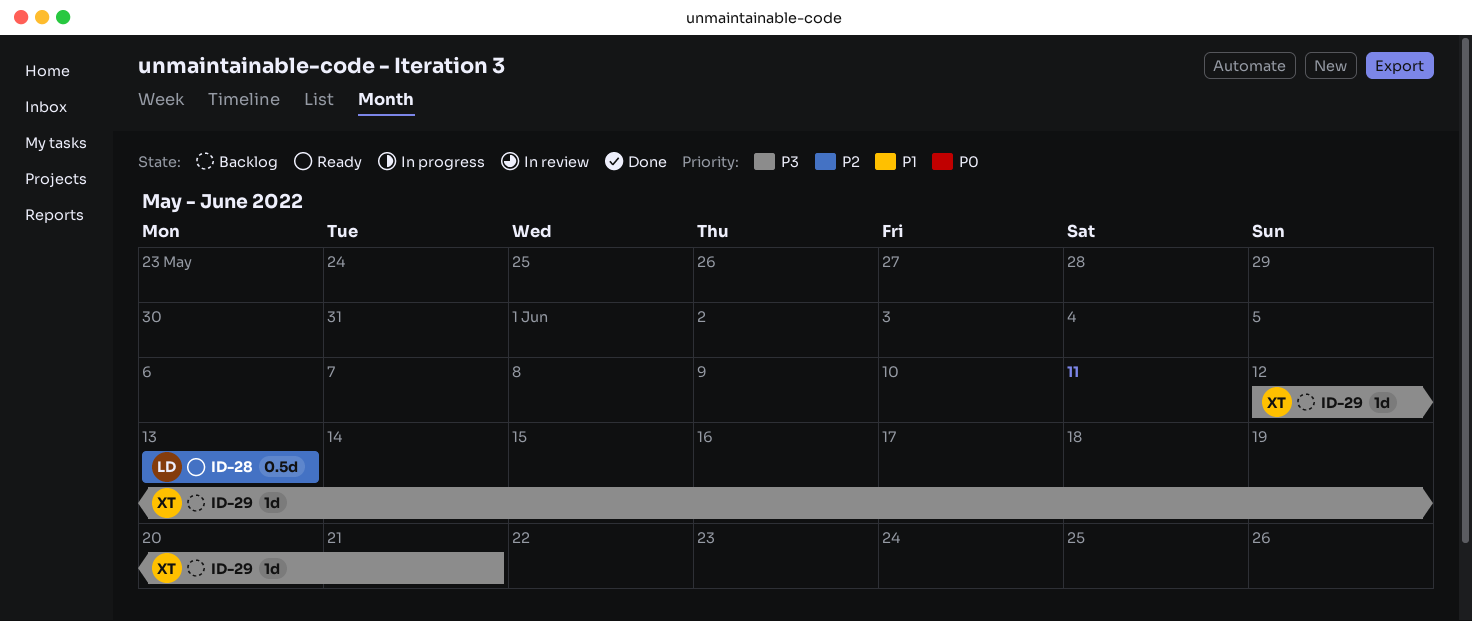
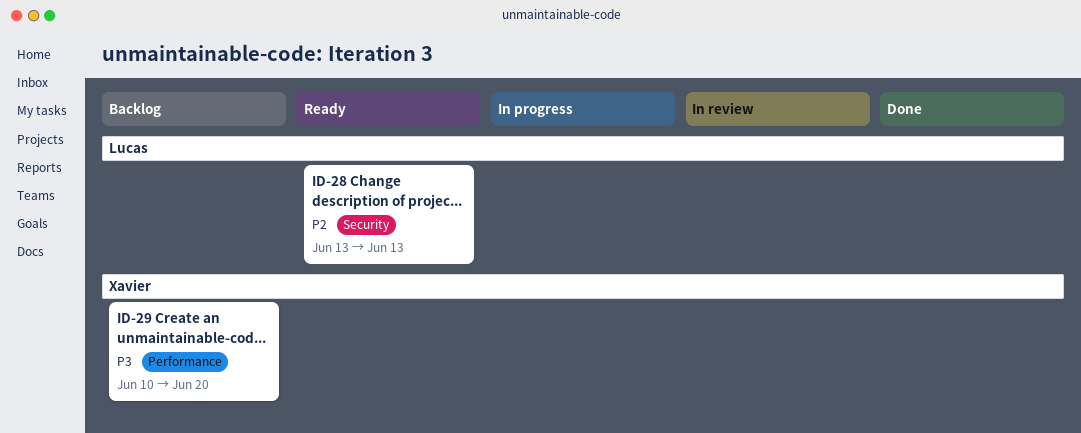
ID-29, start: Jun 12 -> Jun 10
ID-29, due: Jun 21 -> Jun 20

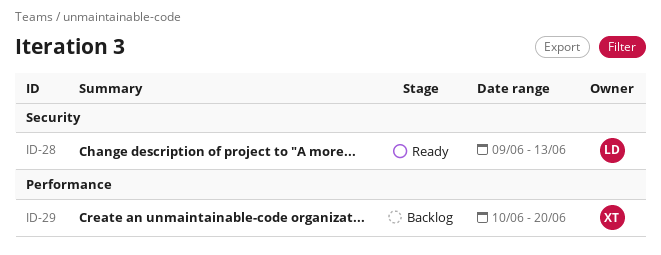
ID-28, start: Jun 13 -> Jun 9

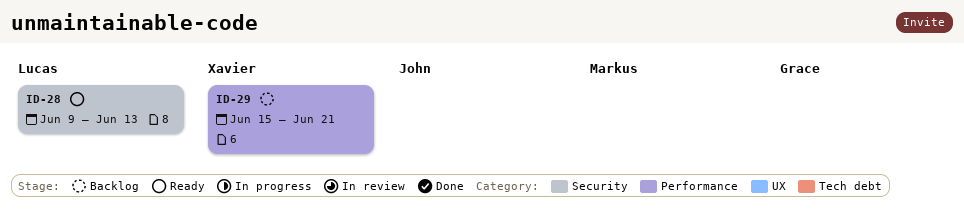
ID-29, start: Jun 10 -> Jun 15
ID-29, due: Jun 20 -> Jun 21

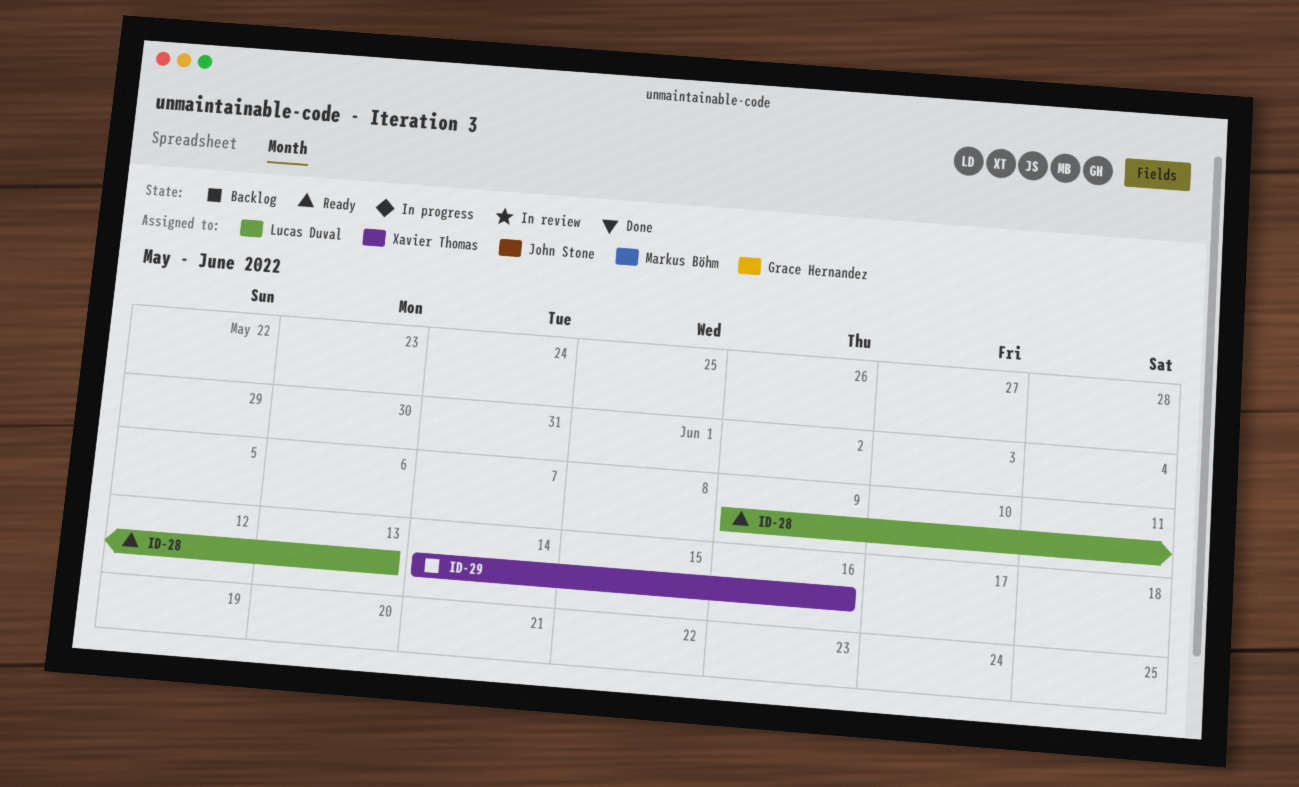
ID-29, start: Jun 15 -> Jun 14
ID-29, due: Jun 21 -> Jun 16

